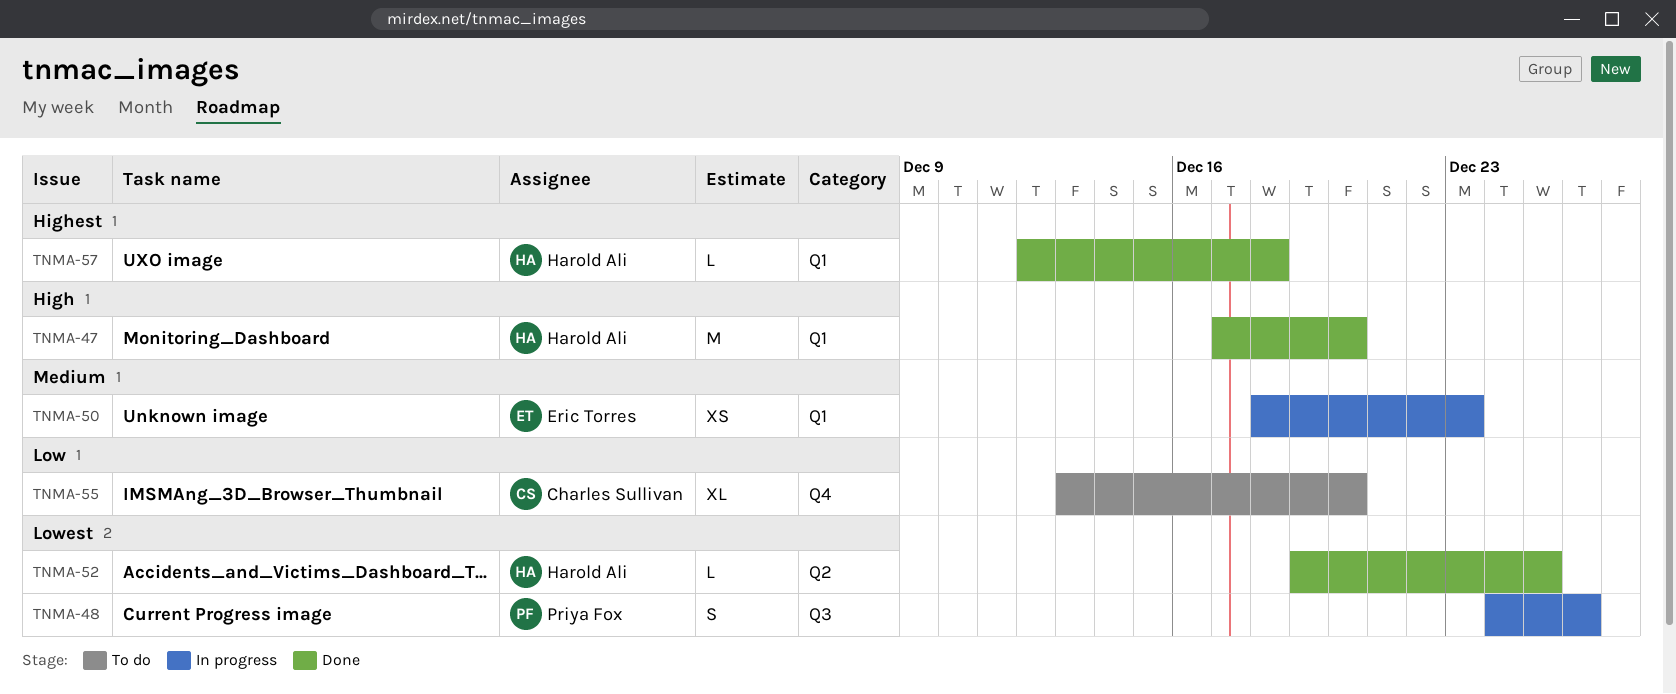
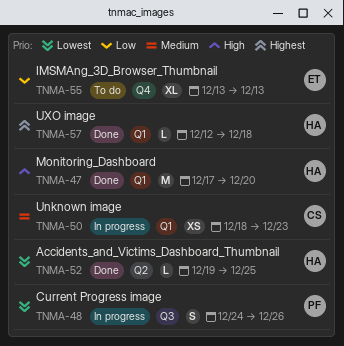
TNMA-50, owner: Eric Torres -> Charles Sullivan
TNMA-55, owner: Charles Sullivan -> Eric Torres
TNMA-55, due: Dec 20 -> Dec 13

